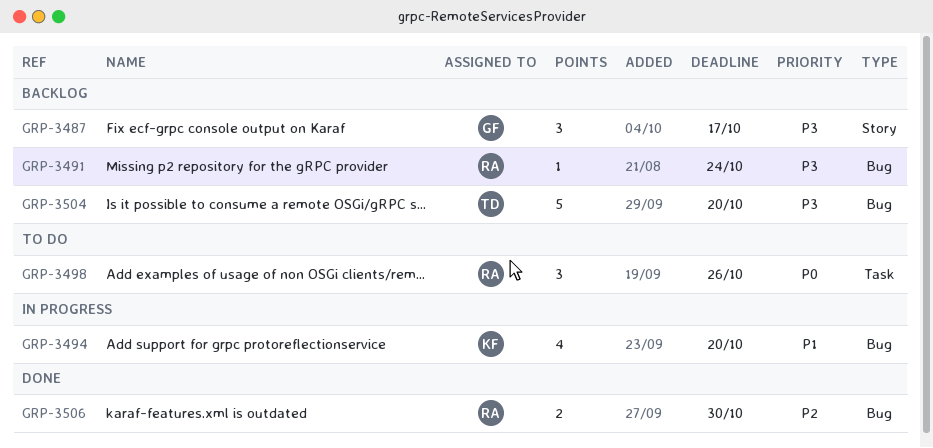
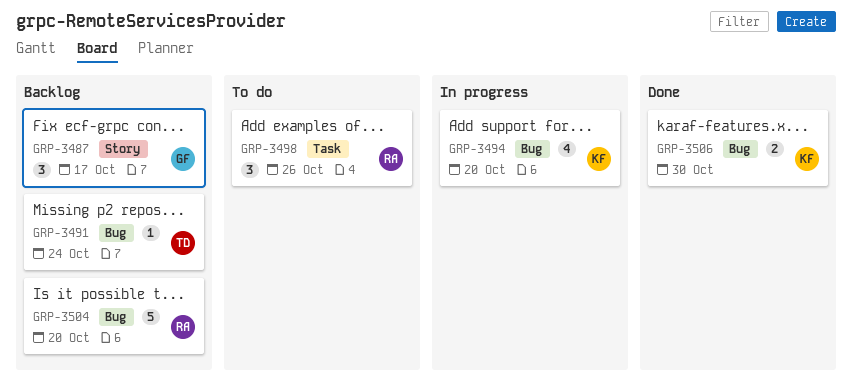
GRP-3491, owner: RA -> TD
GRP-3504, owner: TD -> RA
GRP-3506, owner: RA -> KF

